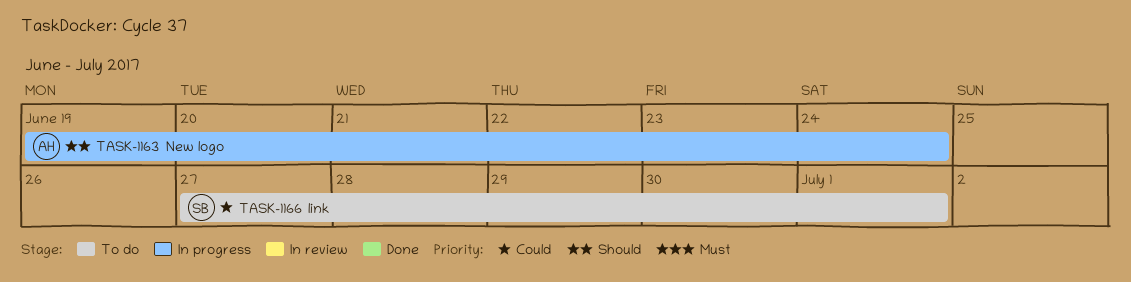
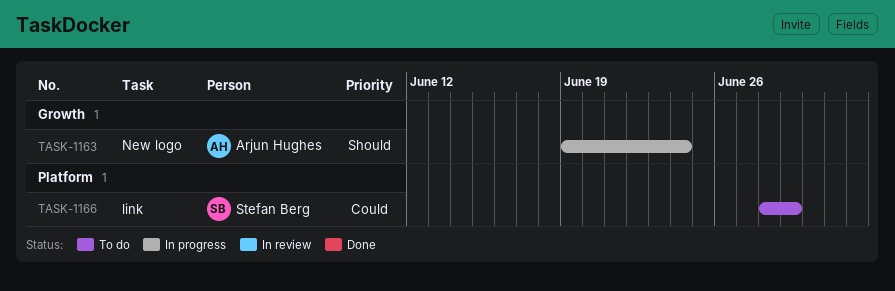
TASK-1166, start: Jun 27 -> Jun 28
TASK-1166, due: Jul 1 -> Jun 29

